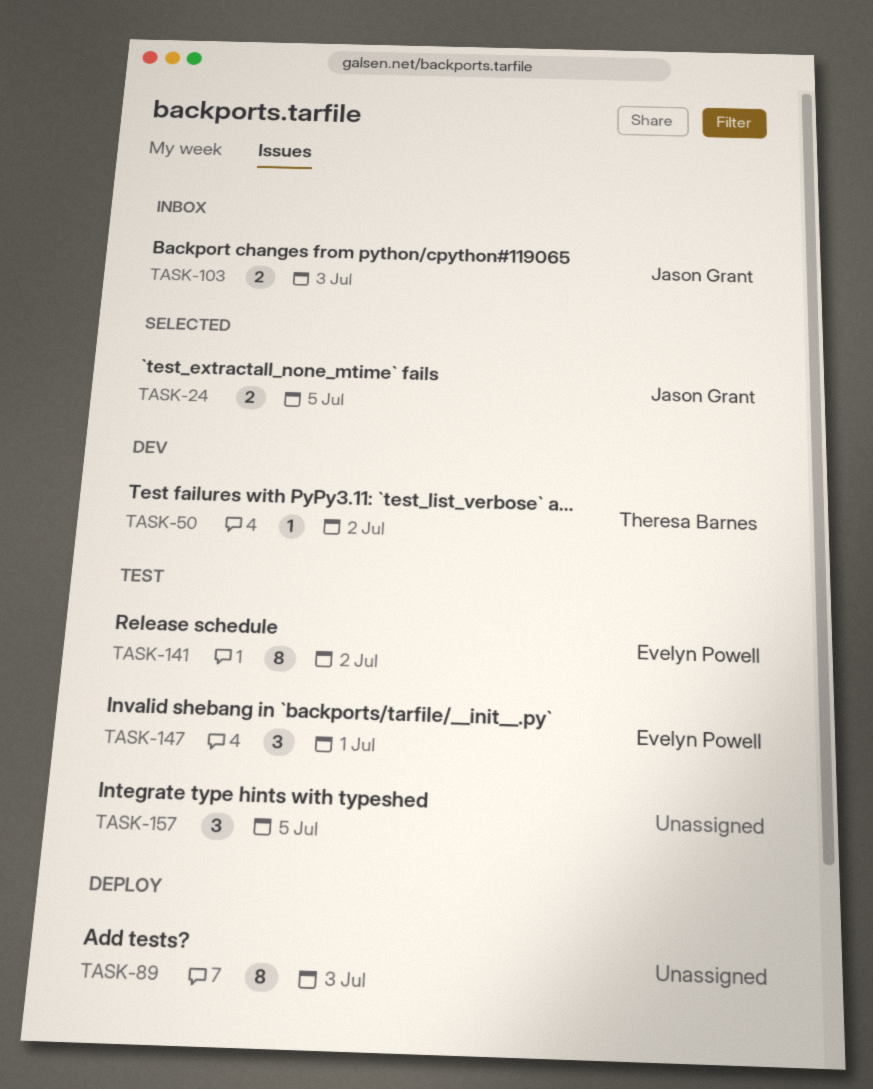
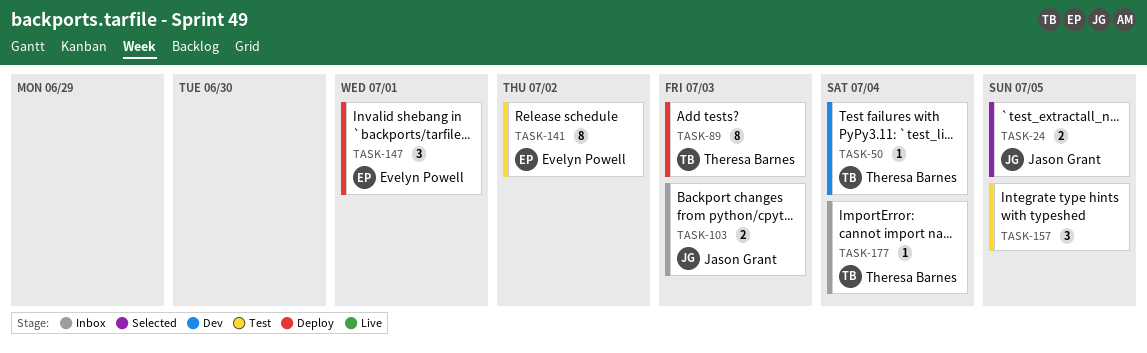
TASK-50, due: Jul 2 -> Jul 4
TASK-89, owner: none -> Theresa Barnes
TASK-147, status: Test -> Deploy
TASK-177: none -> present

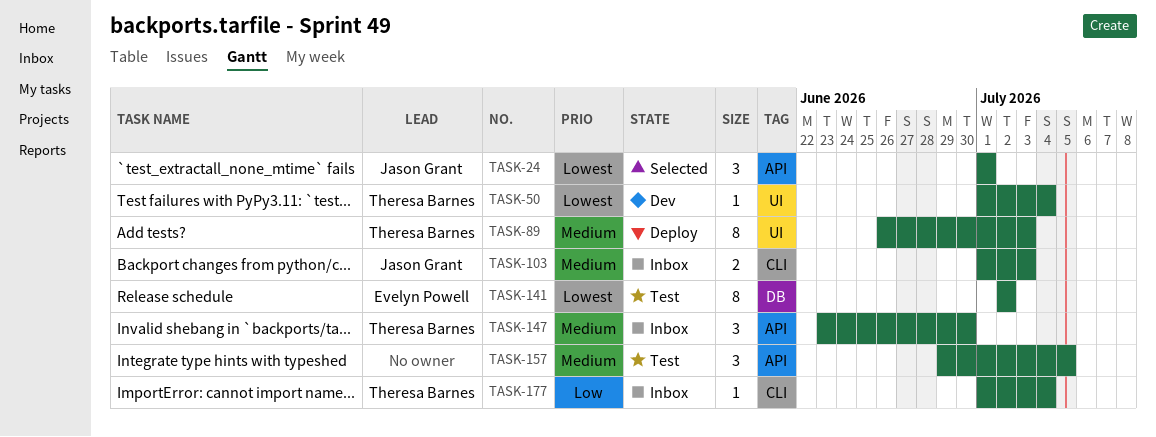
TASK-24, estimate: 2 -> 3
TASK-24, due: Jul 5 -> Jul 1
TASK-147, status: Deploy -> Inbox
TASK-147, owner: Evelyn Powell -> Theresa Barnes
TASK-147, due: Jul 1 -> Jun 30

